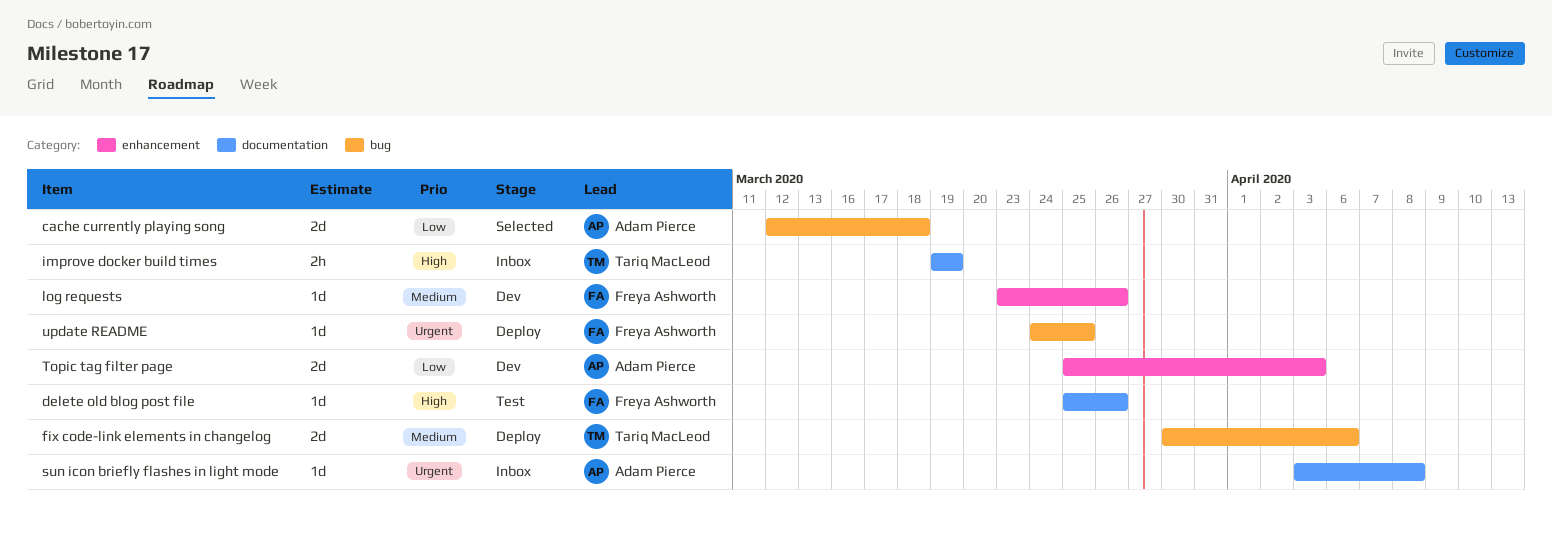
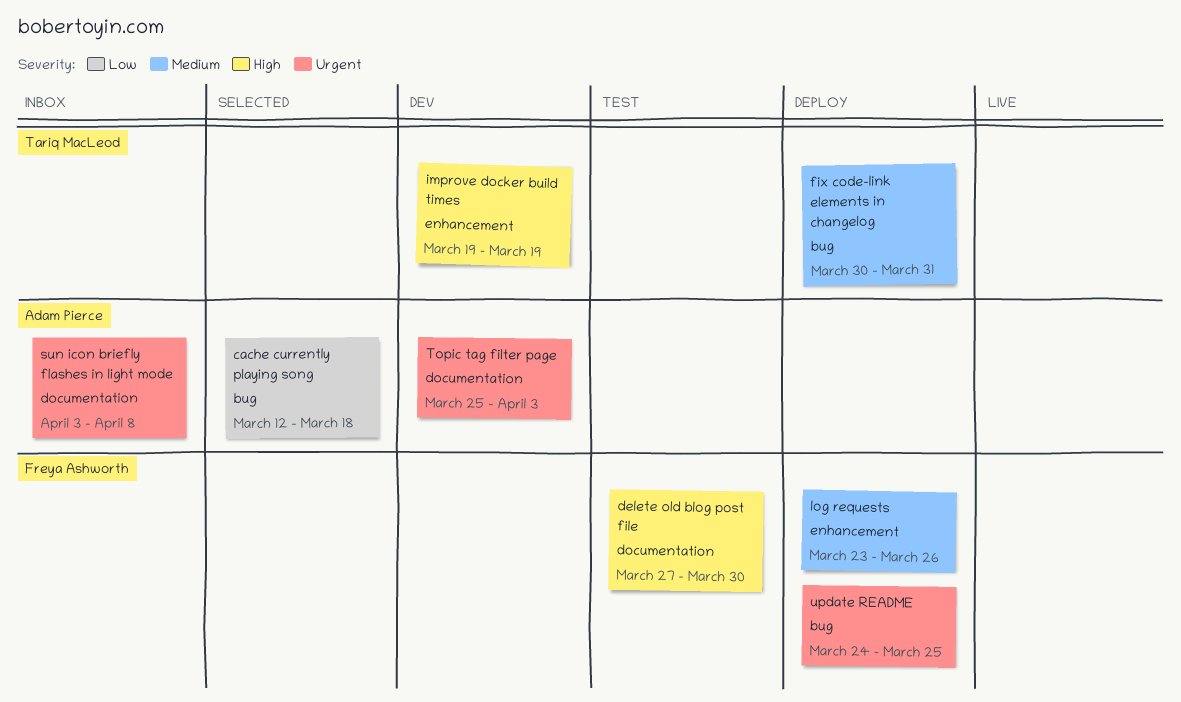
delete old blog post file, start: Mar 25 -> Mar 27
delete old blog post file, due: Mar 26 -> Mar 30
fix code-link elements in changelog, due: Apr 6 -> Mar 31
improve docker build times, status: Inbox -> Dev
improve docker build times, label: documentation -> enhancement
log requests, status: Dev -> Deploy
Topic tag filter page, priority: Low -> Urgent
Topic tag filter page, label: enhancement -> documentation

